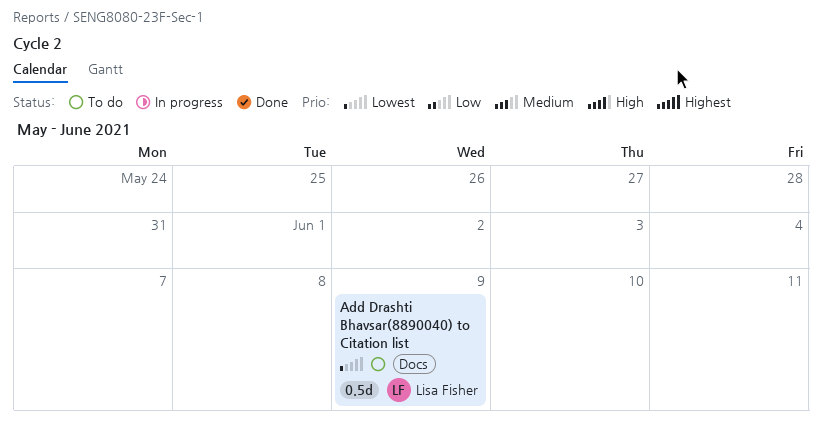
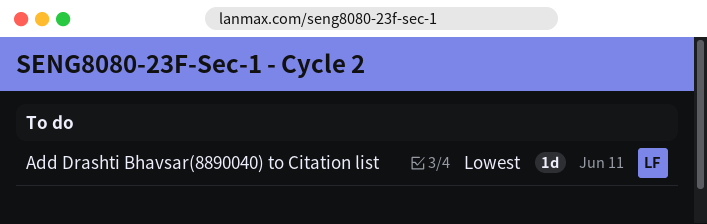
Add Drashti Bhavsar(8890040) to Citation list, estimate: 0.5d -> 1d
Add Drashti Bhavsar(8890040) to Citation list, due: Jun 9 -> Jun 11

